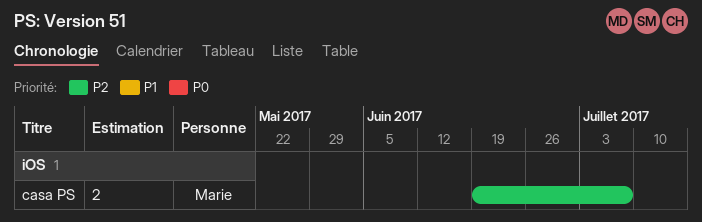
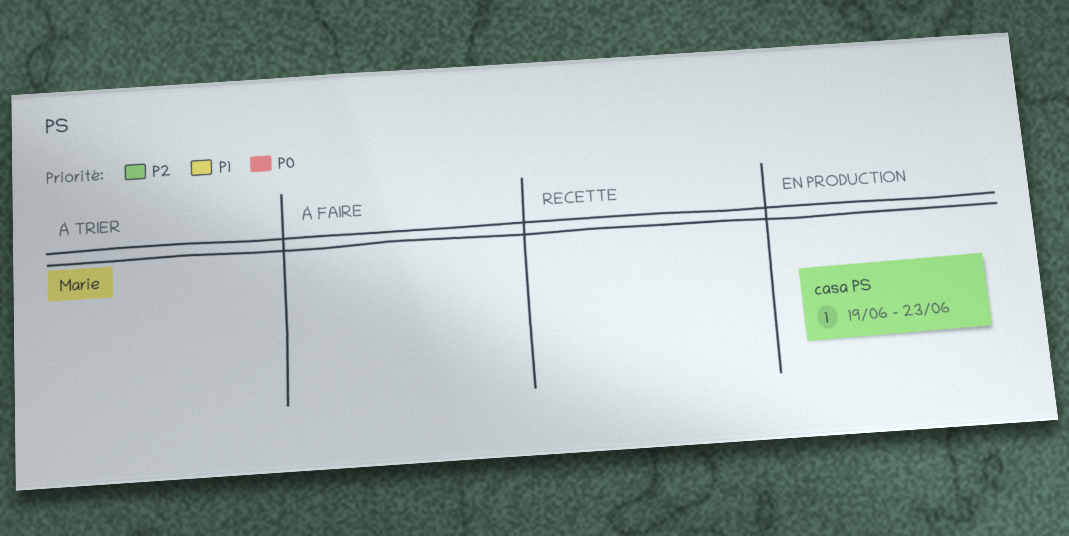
casa PS, estimate: 2 -> 1
casa PS, due: Jul 7 -> Jun 23

